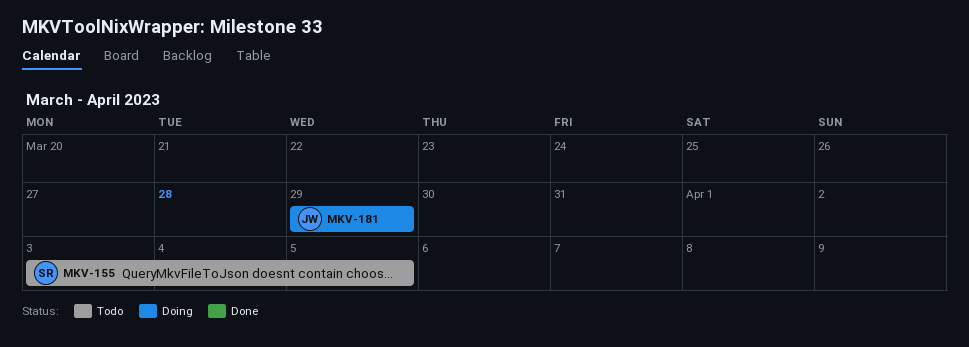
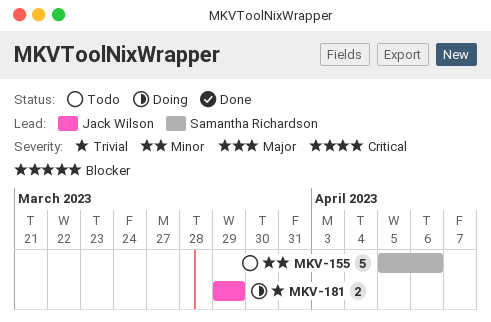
MKV-155, start: Apr 3 -> Apr 5
MKV-155, due: Apr 5 -> Apr 6

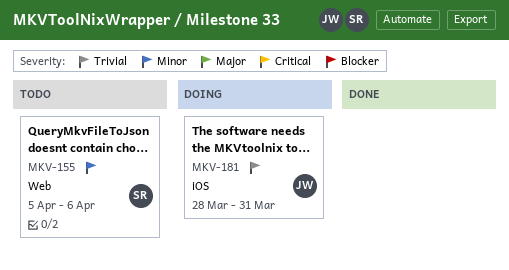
MKV-181, start: Mar 29 -> Mar 28
MKV-181, due: Mar 29 -> Mar 31

